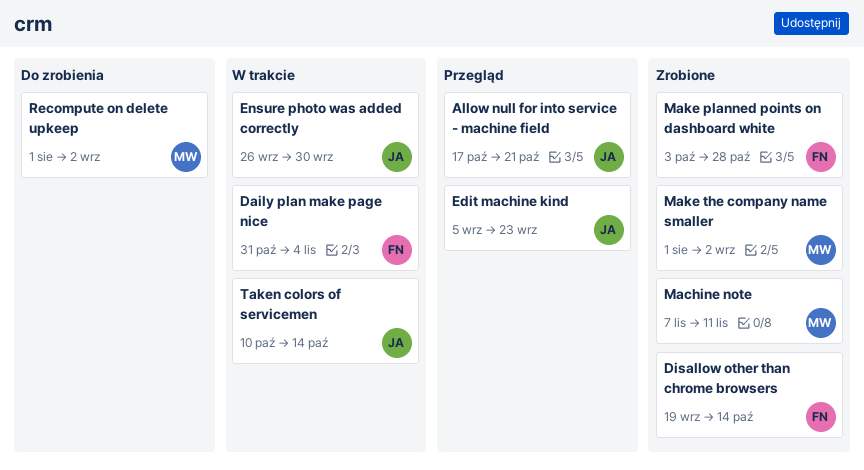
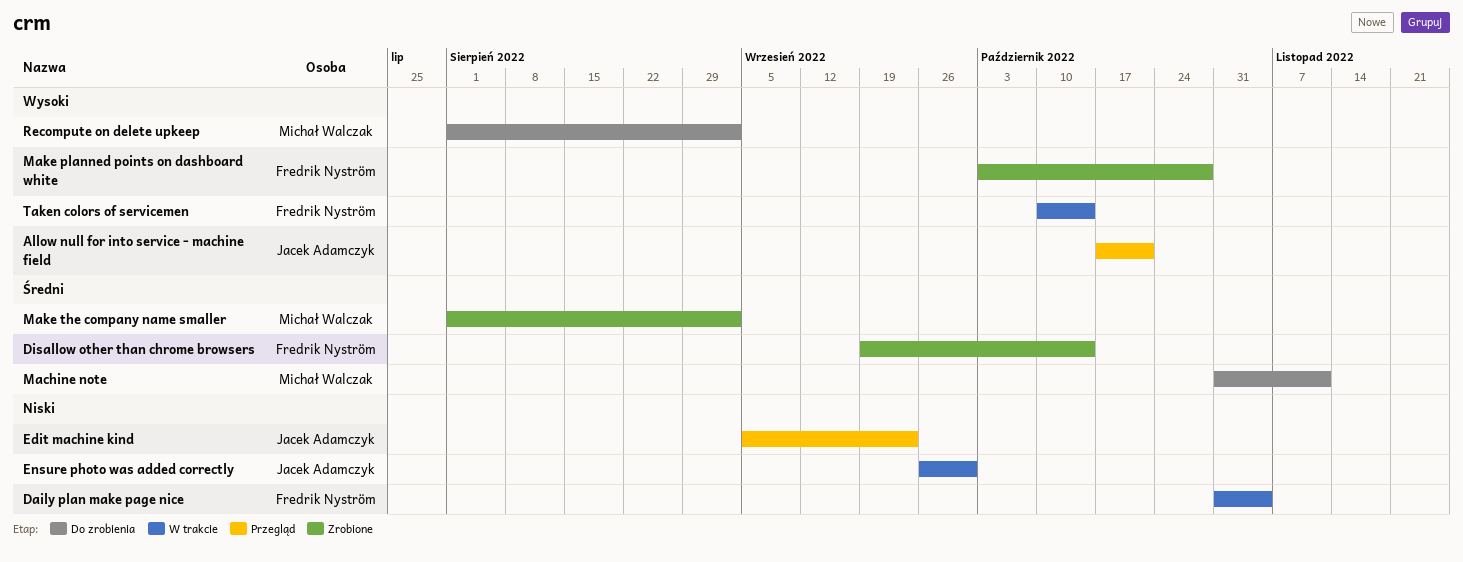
Machine note, status: Zrobione -> Do zrobienia
Machine note, start: Nov 7 -> Oct 31
Taken colors of servicemen, owner: Jacek Adamczyk -> Fredrik Nyström

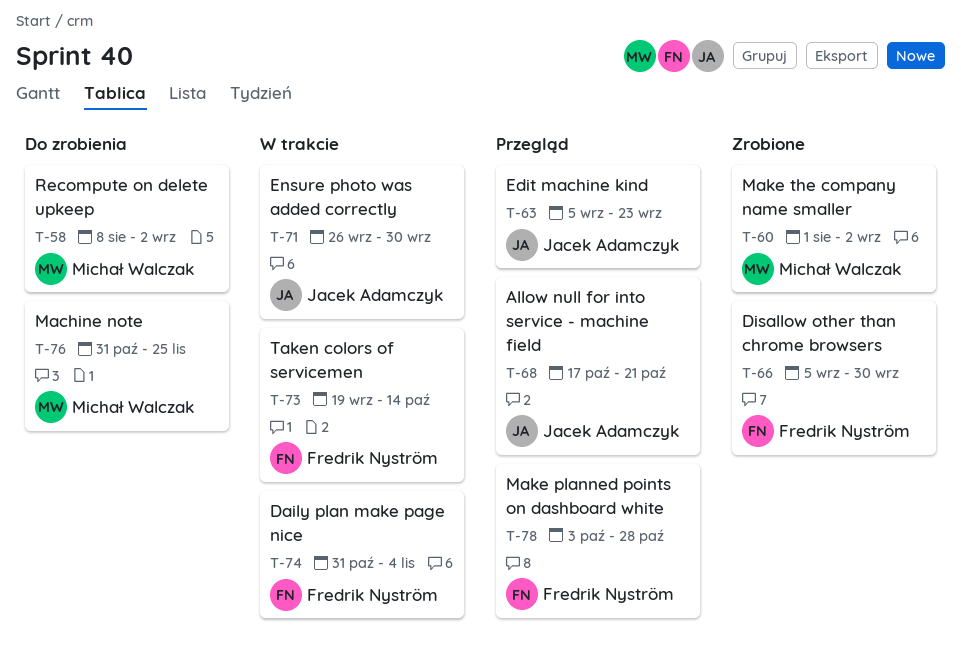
Disallow other than chrome browsers, start: Sep 19 -> Sep 5
Disallow other than chrome browsers, due: Oct 14 -> Sep 30
Machine note, due: Nov 11 -> Nov 25
Make planned points on dashboard white, status: Zrobione -> Przegląd
Recompute on delete upkeep, start: Aug 1 -> Aug 8
Taken colors of servicemen, start: Oct 10 -> Sep 19

